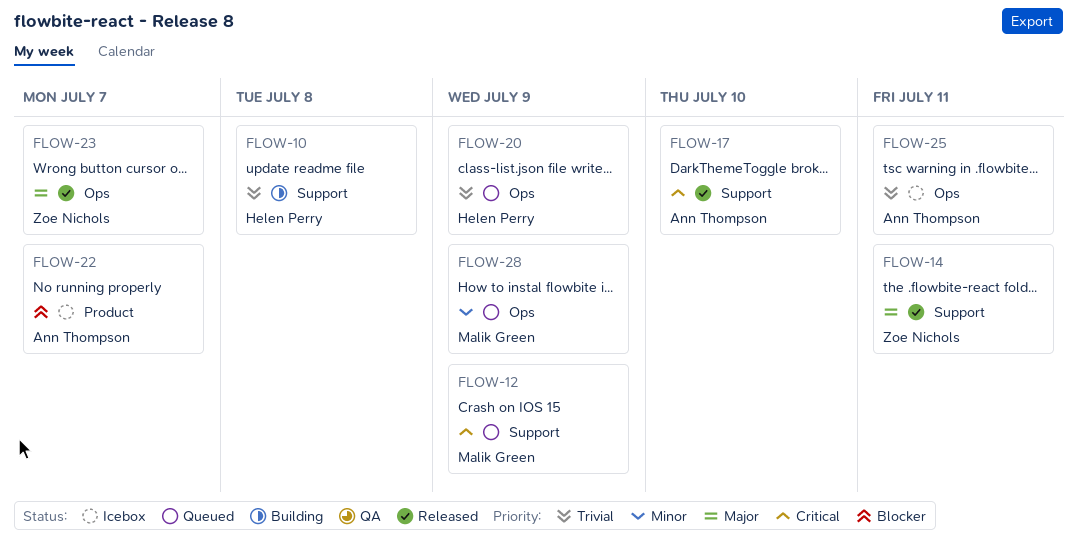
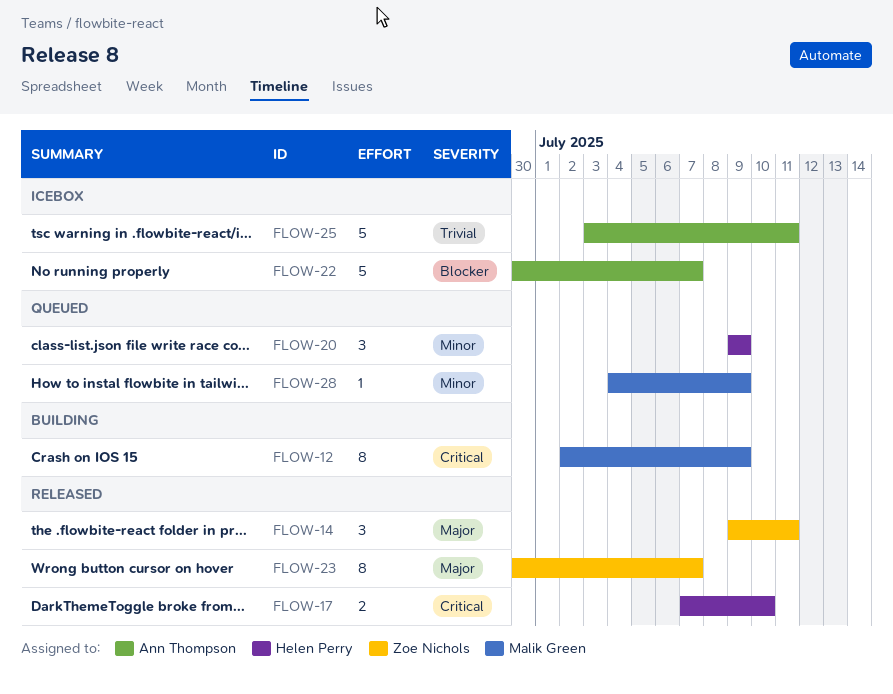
FLOW-10: present -> none
FLOW-12, status: Queued -> Building
FLOW-17, owner: Ann Thompson -> Helen Perry
FLOW-20, priority: Trivial -> Minor

